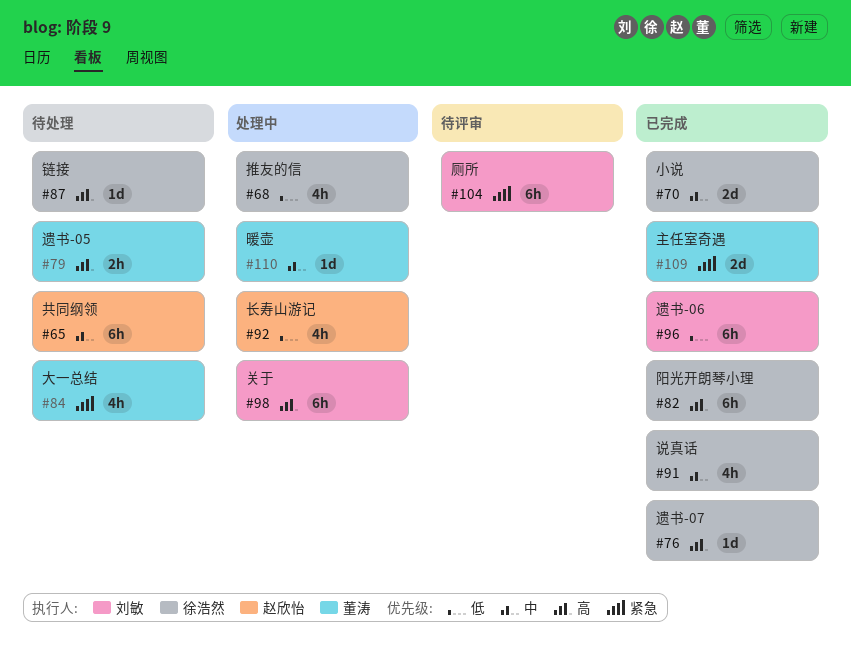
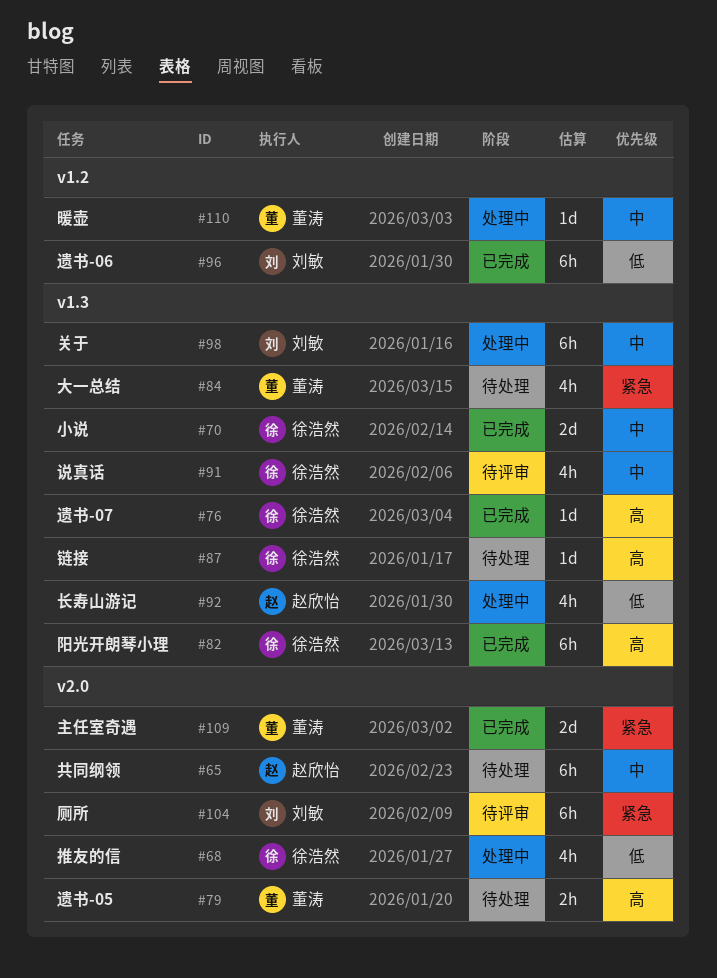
#91, status: 已完成 -> 待评审
#98, priority: 高 -> 中

